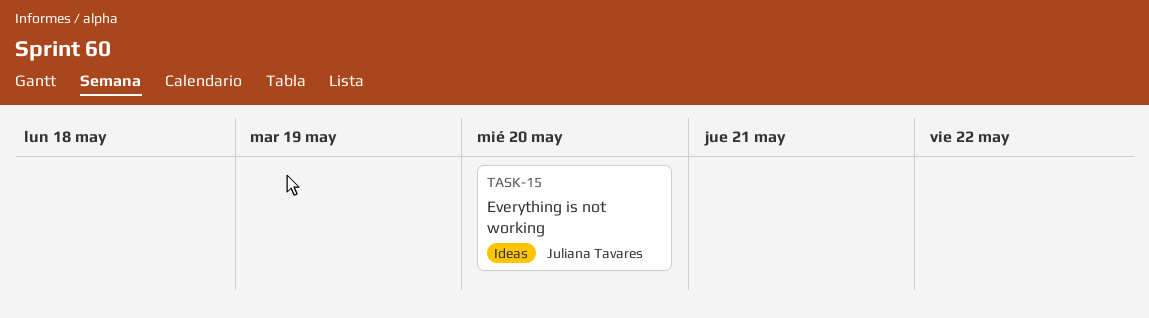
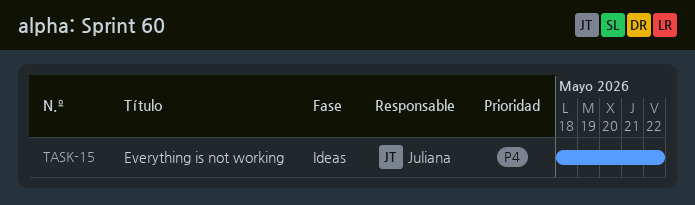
TASK-15, due: May 20 -> May 22

